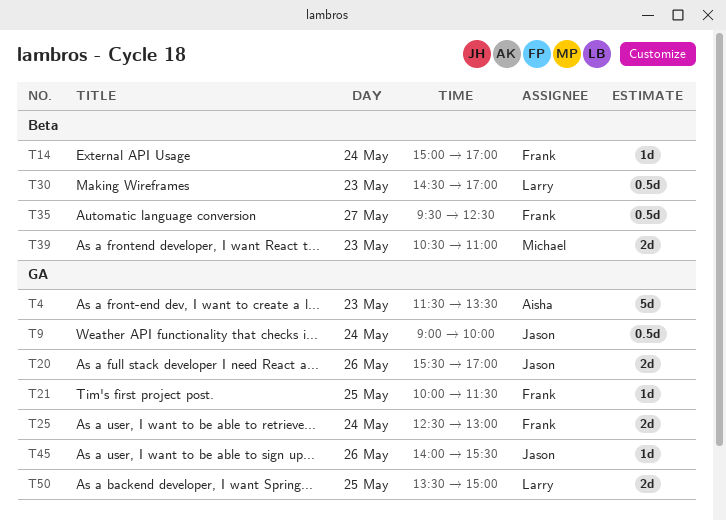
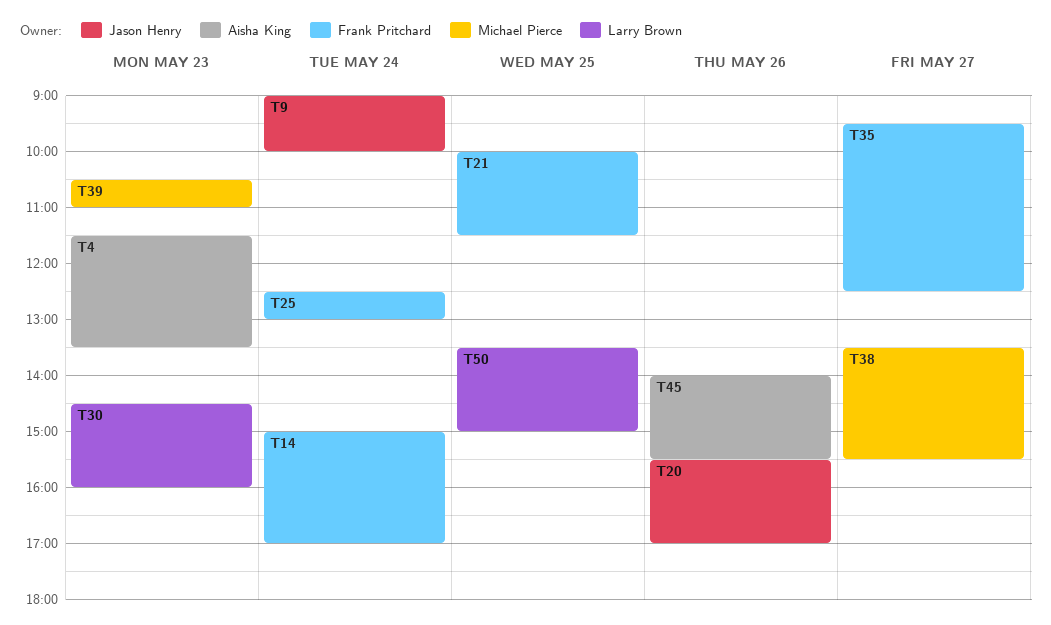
T30, ends: 17:00 -> 16:00
T38: none -> present
T45, owner: Jason Henry -> Aisha King

